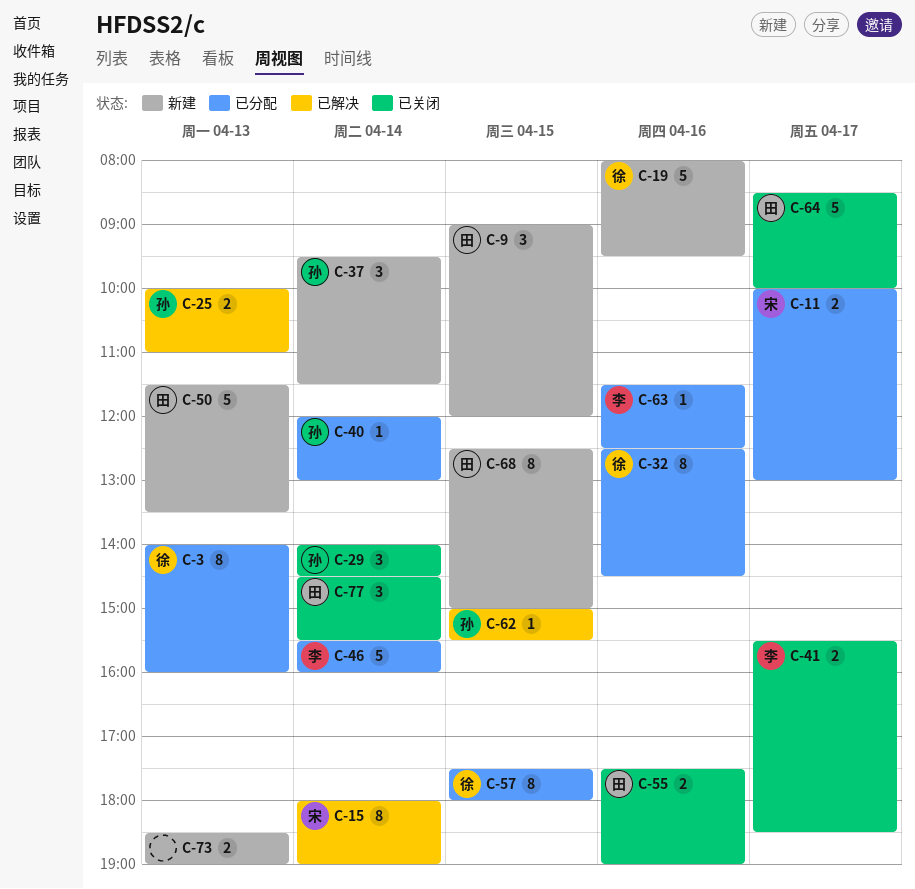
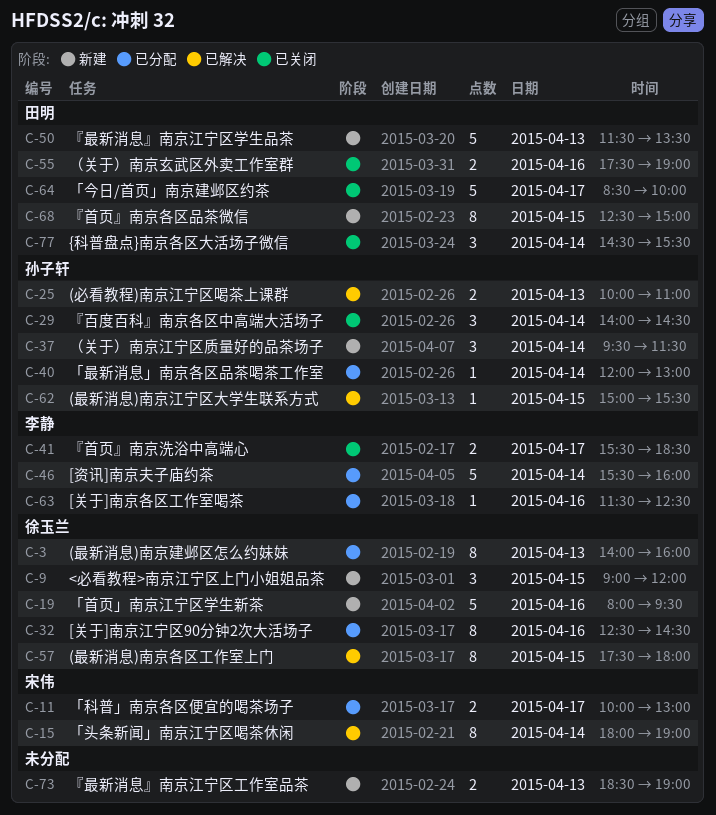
C-9, owner: 田明 -> 徐玉兰
C-57, status: 已分配 -> 已解决

